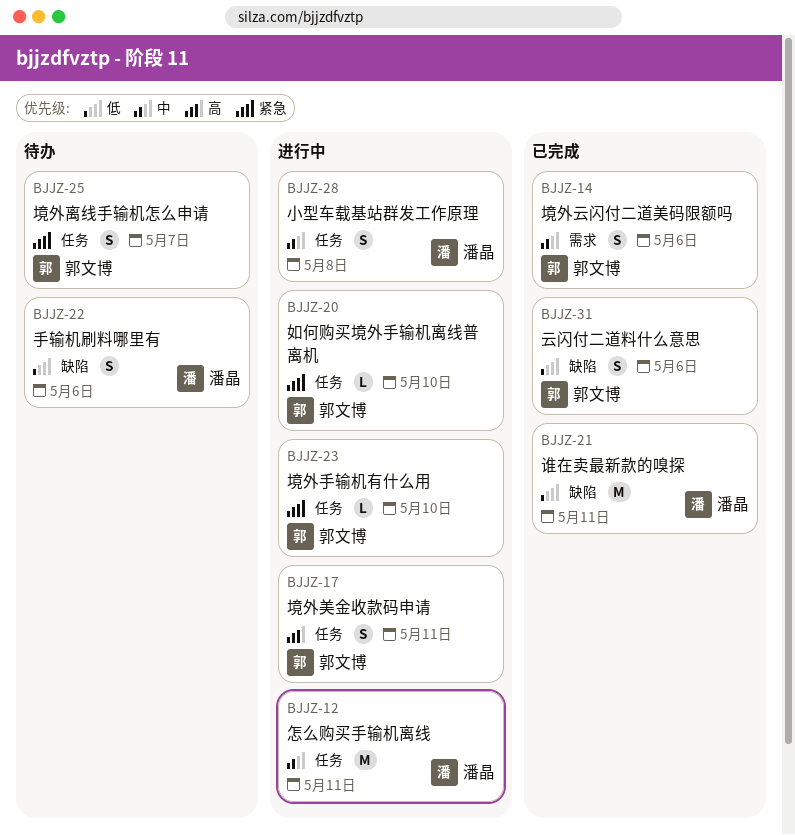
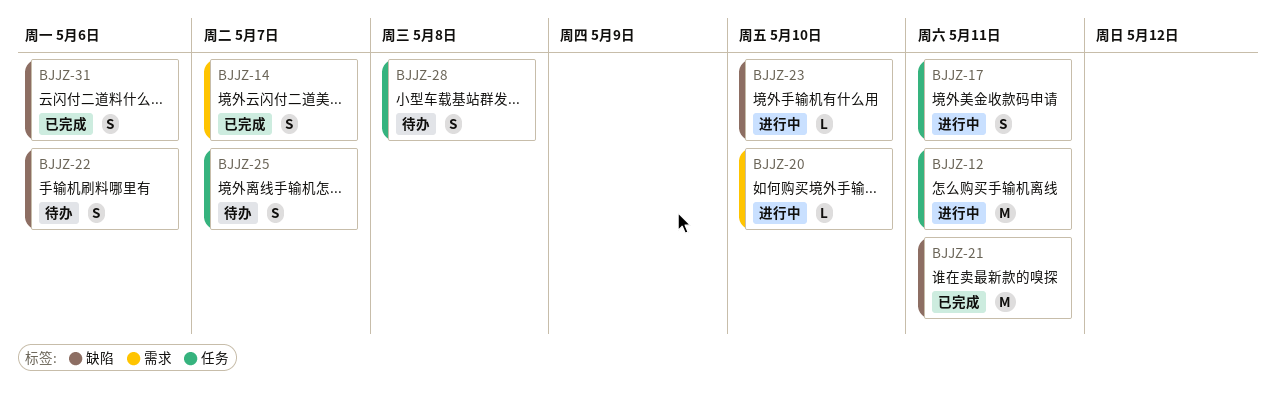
BJJZ-14, due: May 6 -> May 7
BJJZ-20, label: 任务 -> 需求
BJJZ-23, label: 任务 -> 缺陷
BJJZ-28, status: 进行中 -> 待办

